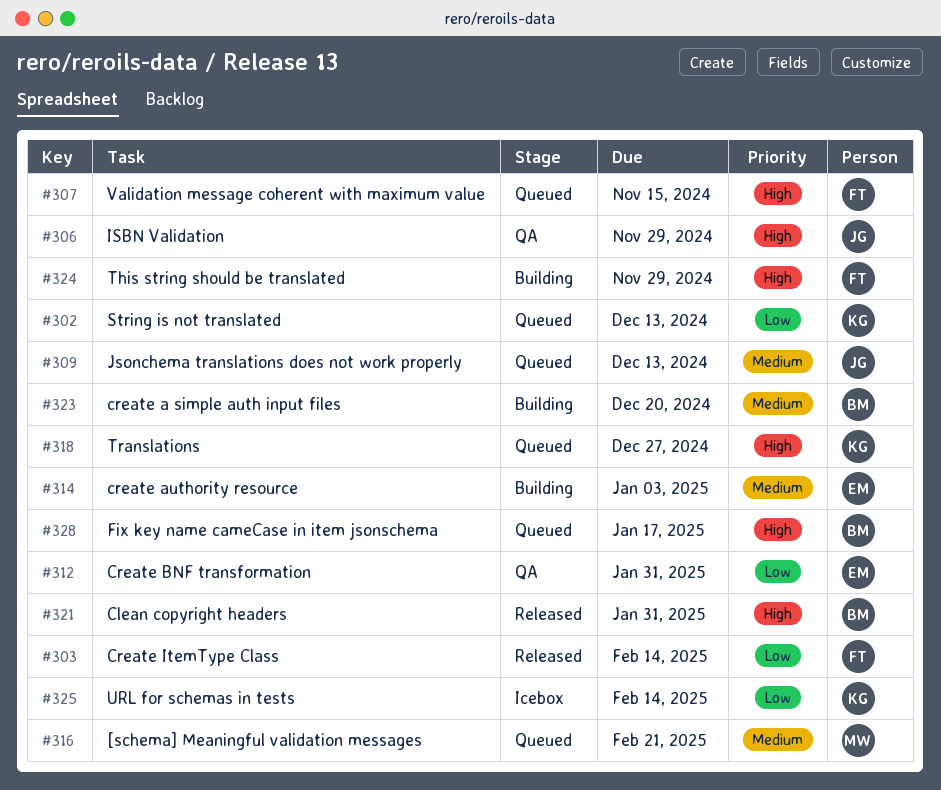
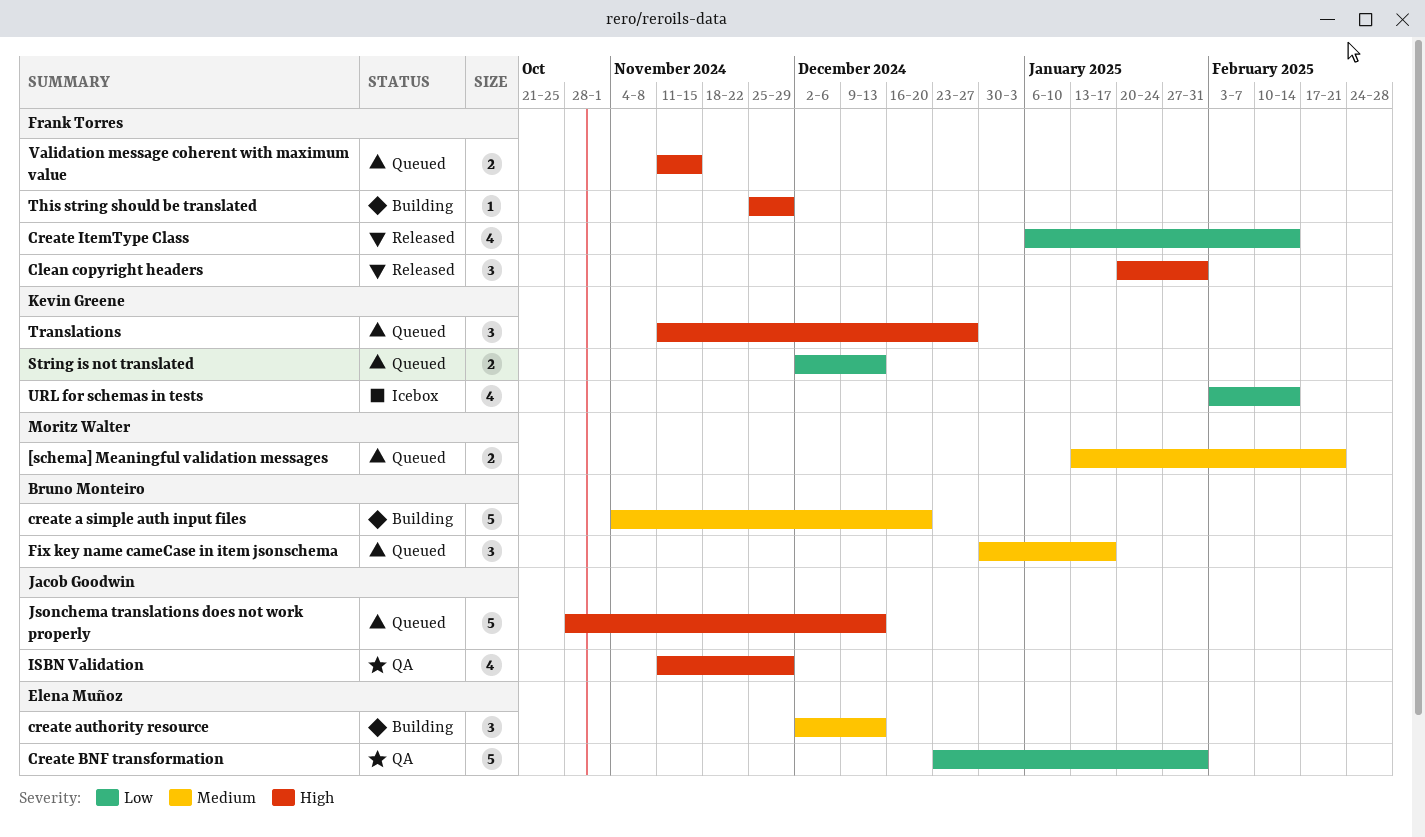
Clean copyright headers, owner: Bruno Monteiro -> Frank Torres
create authority resource, due: Jan 3 -> Dec 13
Fix key name cameCase in item jsonschema, priority: High -> Medium
Jsonchema translations does not work properly, priority: Medium -> High

